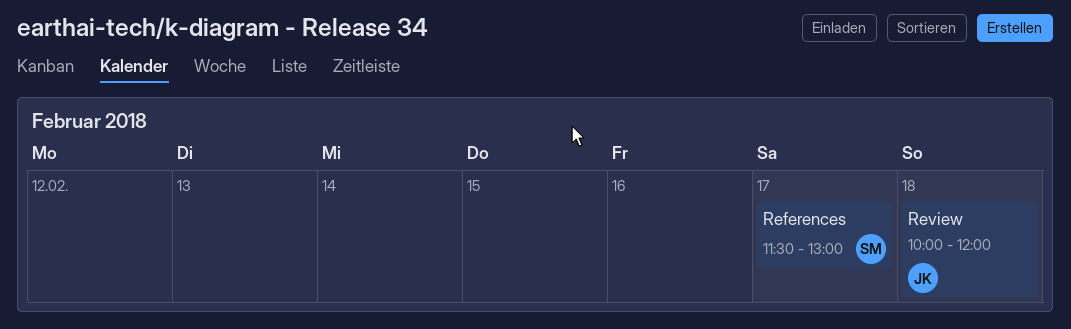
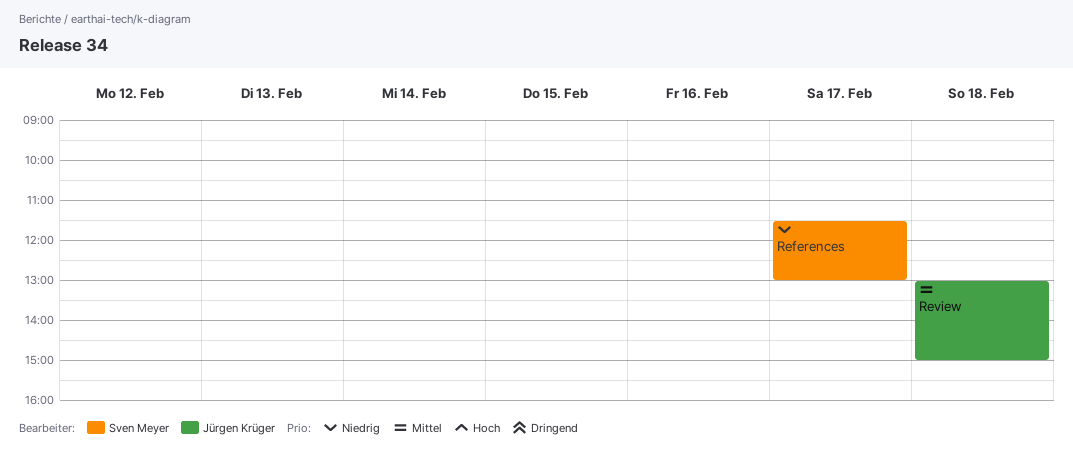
Review, begins: 10:00 -> 13:00
Review, ends: 12:00 -> 15:00

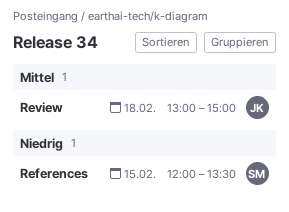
References, day: Feb 17 -> Feb 15
References, begins: 11:30 -> 12:00
References, ends: 13:00 -> 13:30

